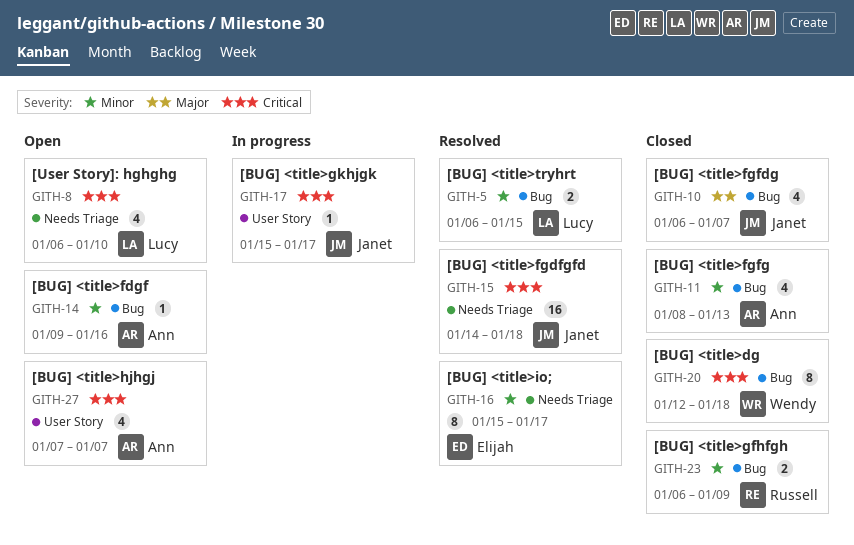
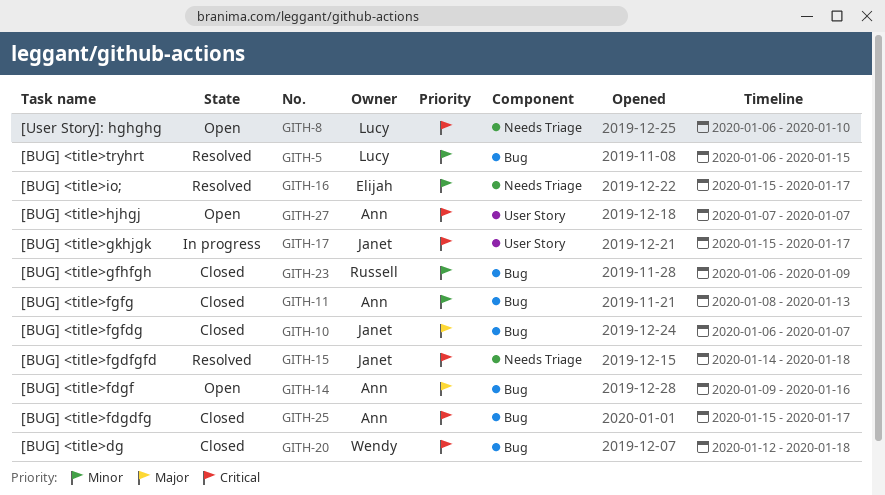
GITH-14, priority: Minor -> Major
GITH-25: none -> present

